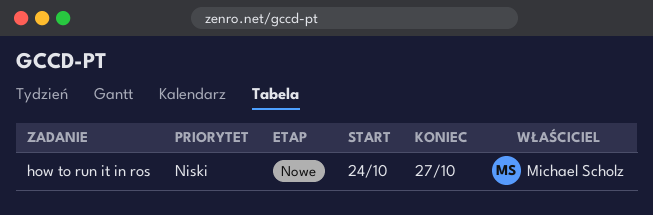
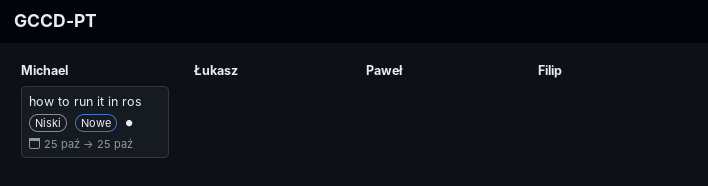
how to run it in ros, start: Oct 24 -> Oct 25
how to run it in ros, due: Oct 27 -> Oct 25

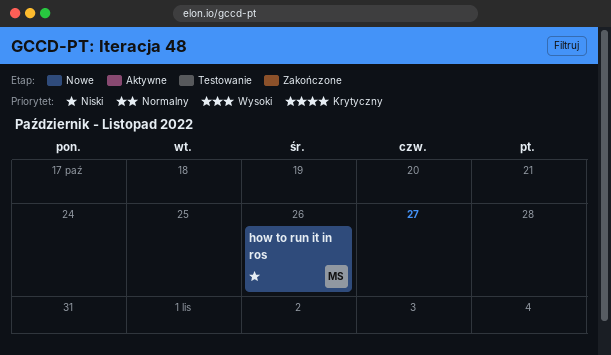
how to run it in ros, due: Oct 25 -> Oct 26

